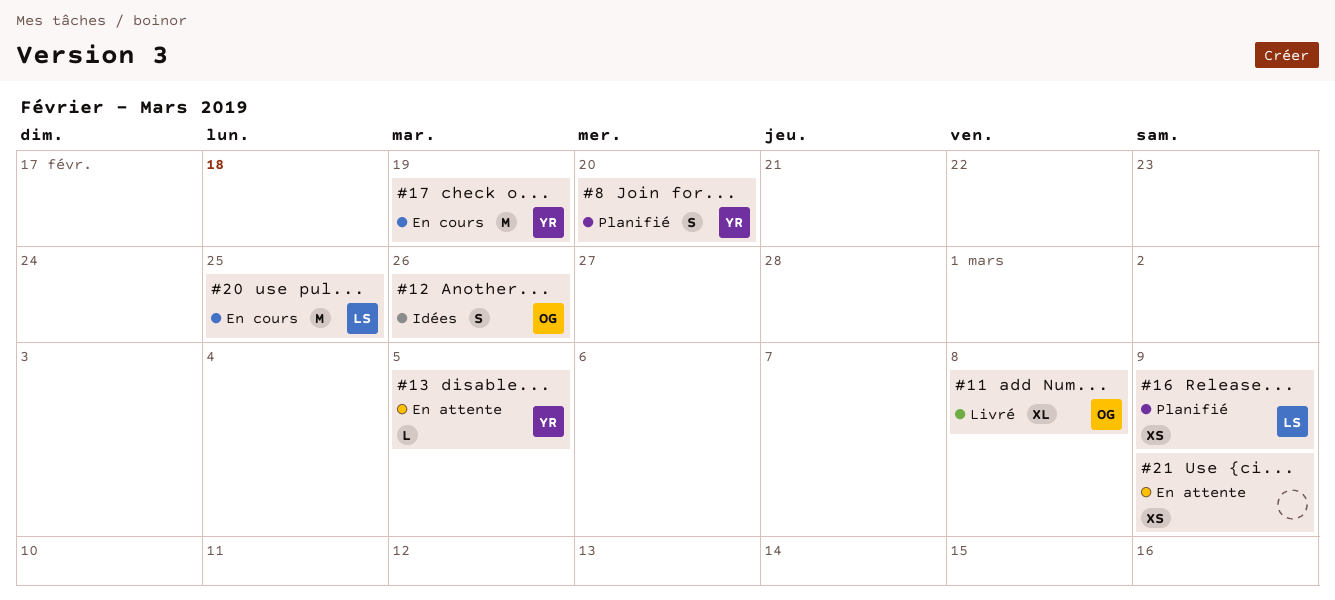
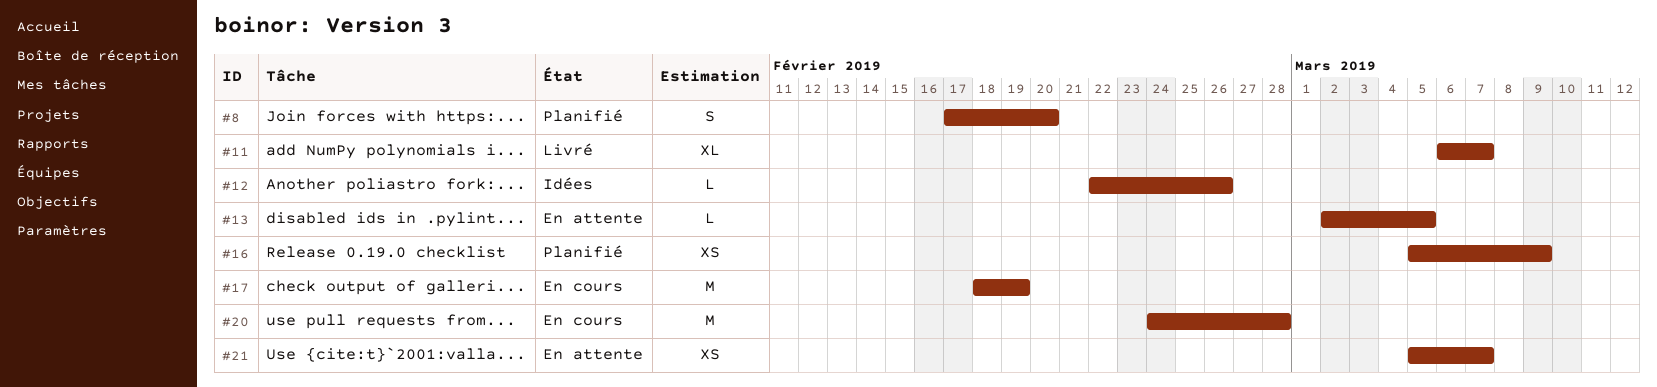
#11, due: Mar 8 -> Mar 7
#12, estimate: S -> L
#20, due: Feb 25 -> Feb 28
#21, due: Mar 9 -> Mar 7

